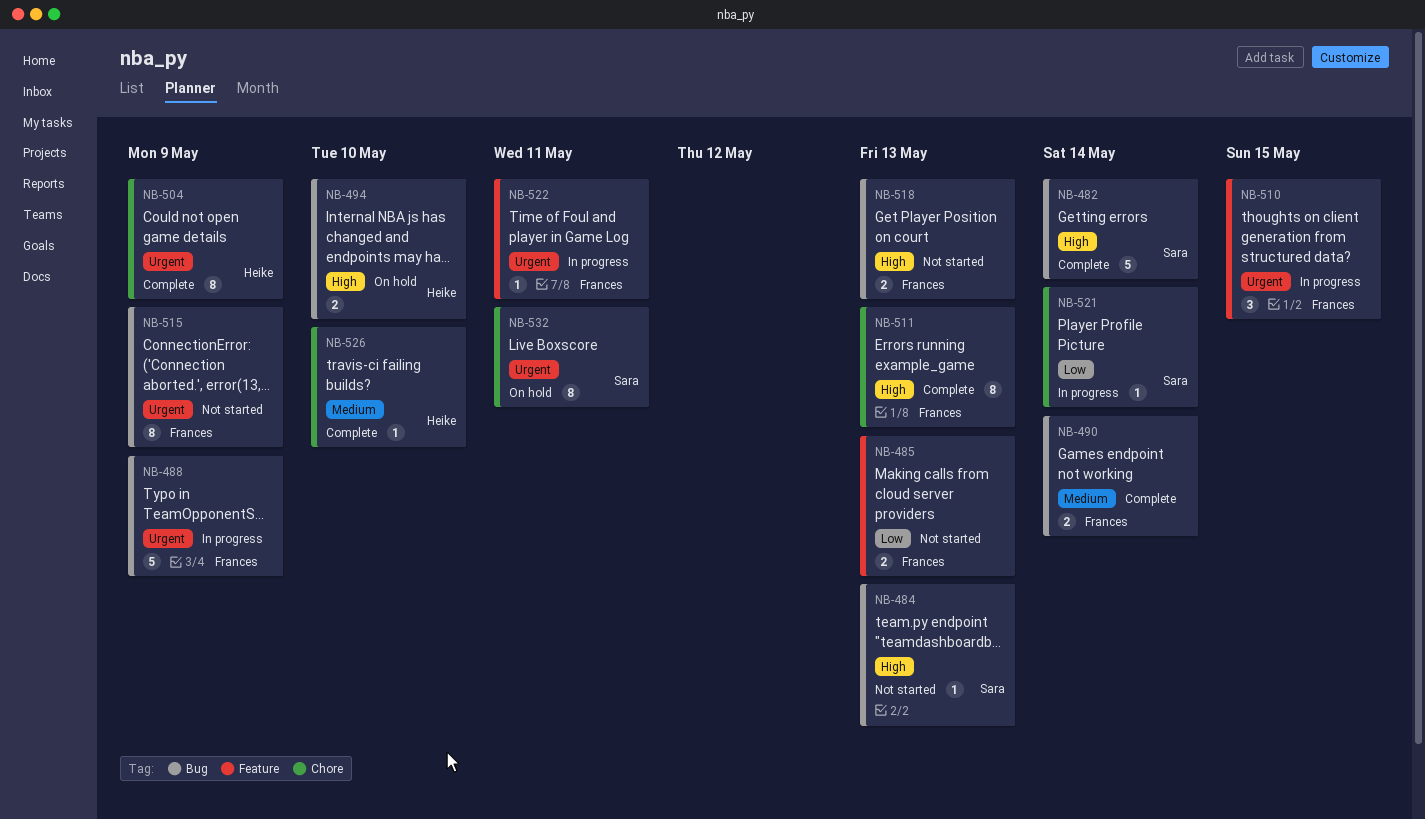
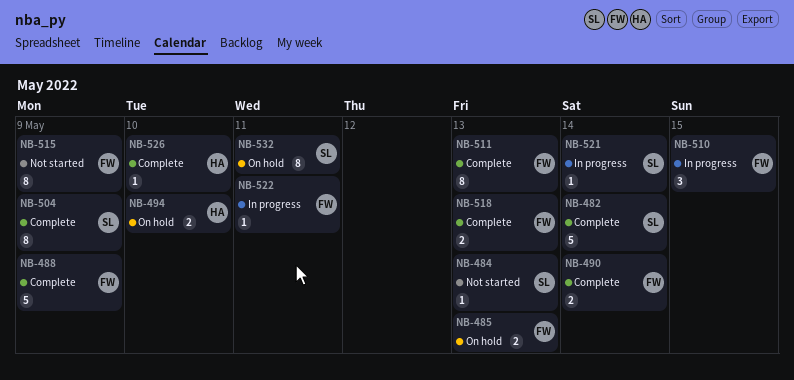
NB-485, status: Not started -> On hold
NB-488, status: In progress -> Complete
NB-504, owner: Heike -> Sara
NB-518, status: Not started -> Complete

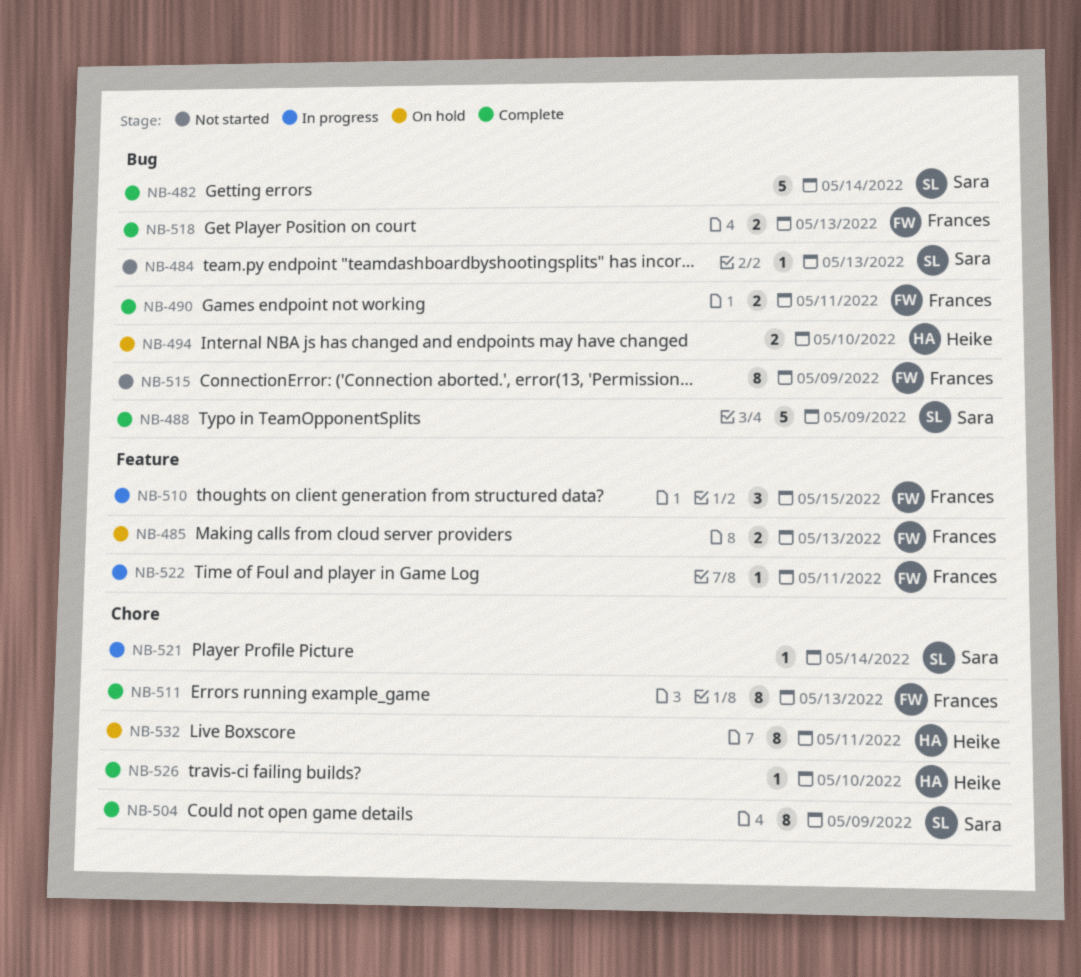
NB-488, owner: Frances -> Sara
NB-490, due: May 14 -> May 11
NB-532, owner: Sara -> Heike

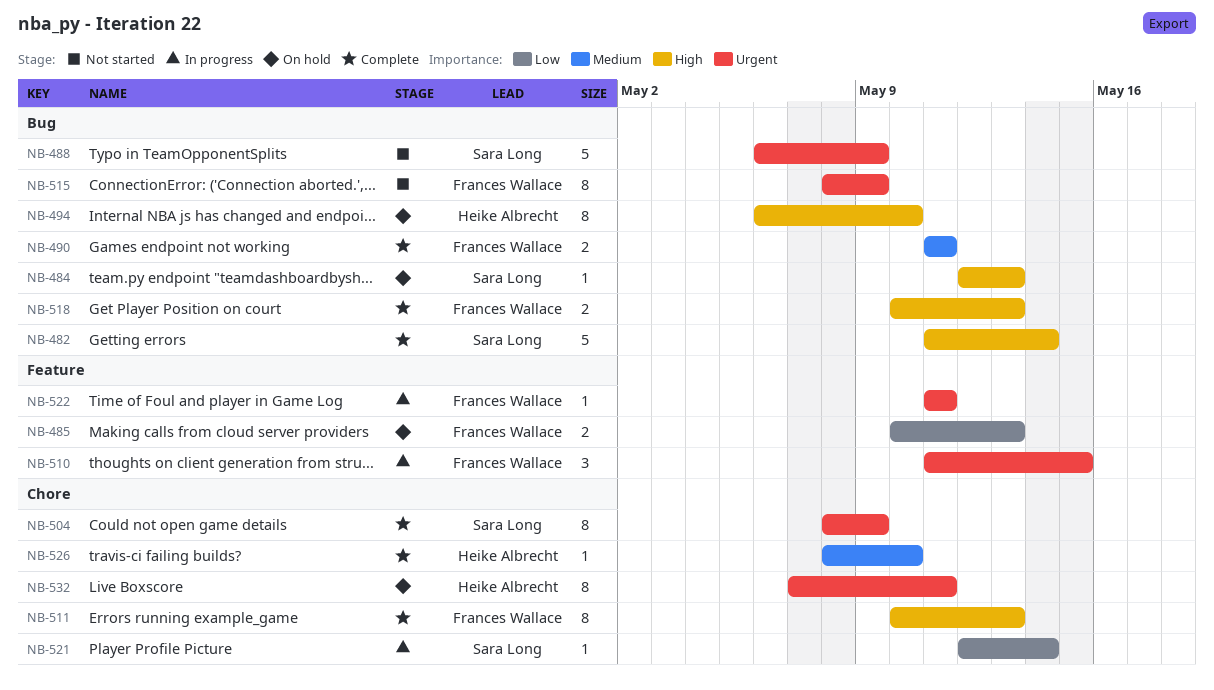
NB-484, status: Not started -> On hold
NB-488, status: Complete -> Not started
NB-494, estimate: 2 -> 8

